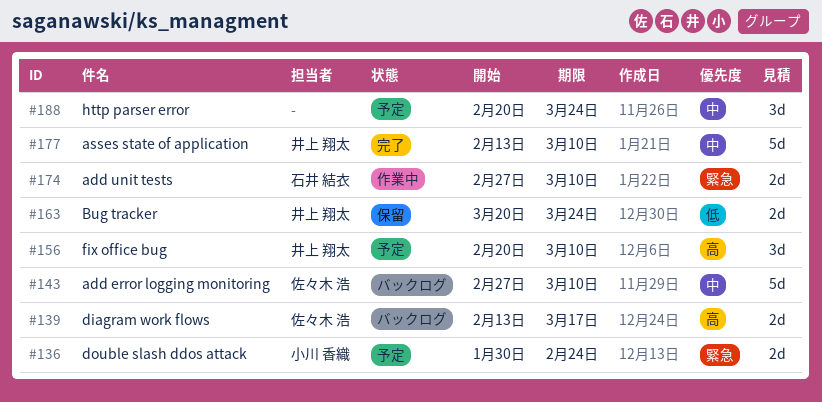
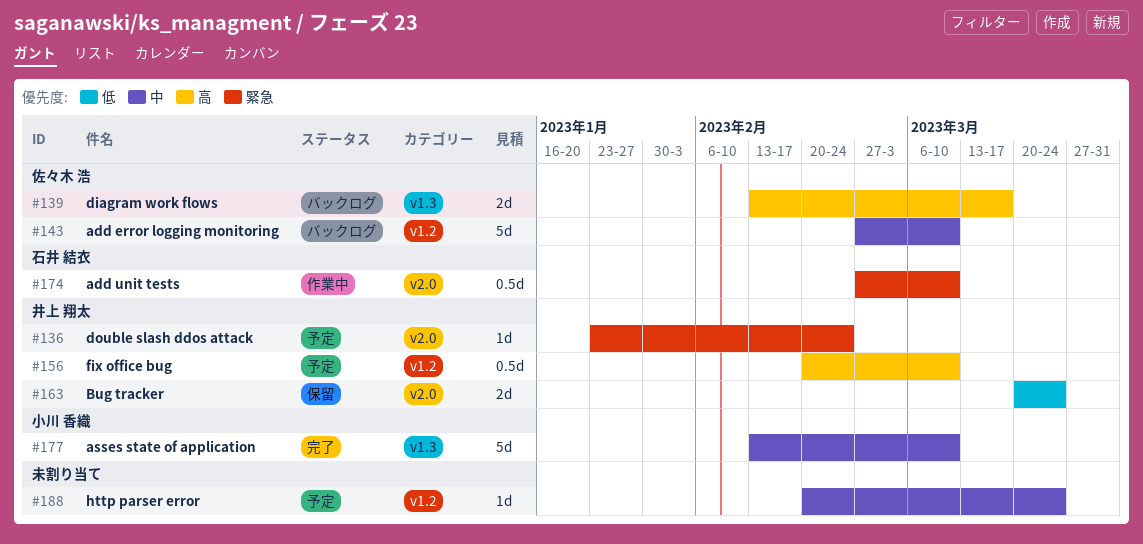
#136, owner: 小川 香織 -> 井上 翔太
#136, estimate: 2d -> 1d
#136, start: Jan 30 -> Jan 23
#156, estimate: 3d -> 0.5d
#174, estimate: 2d -> 0.5d
#177, owner: 井上 翔太 -> 小川 香織
#188, estimate: 3d -> 1d

